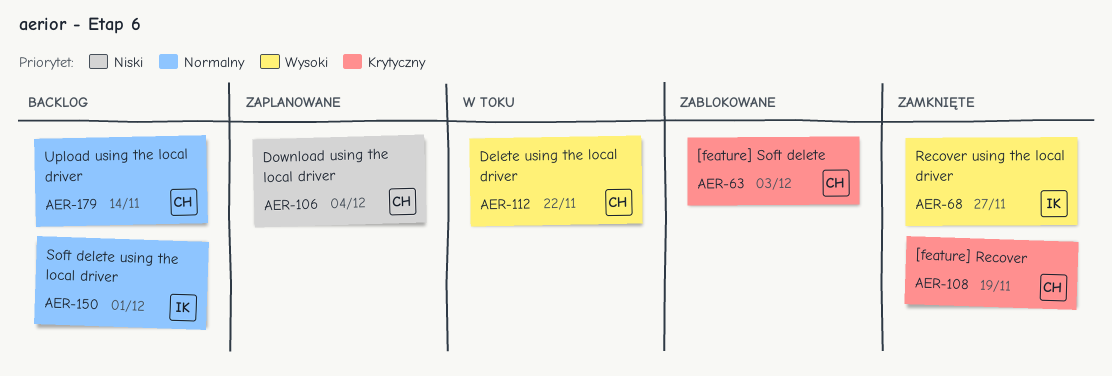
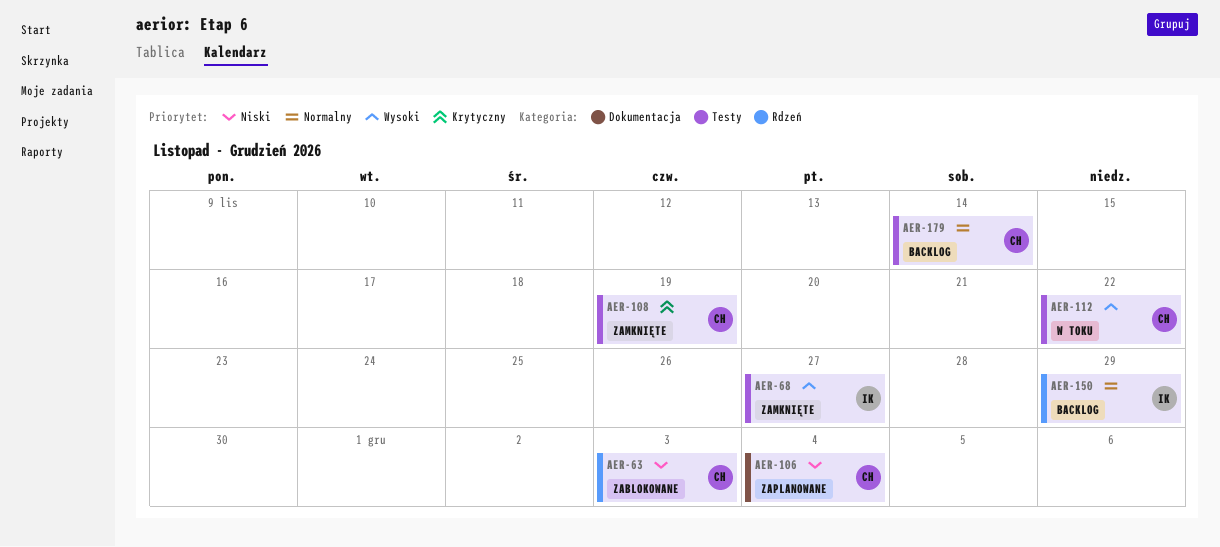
AER-63, priority: Krytyczny -> Niski
AER-150, due: Dec 1 -> Nov 29

